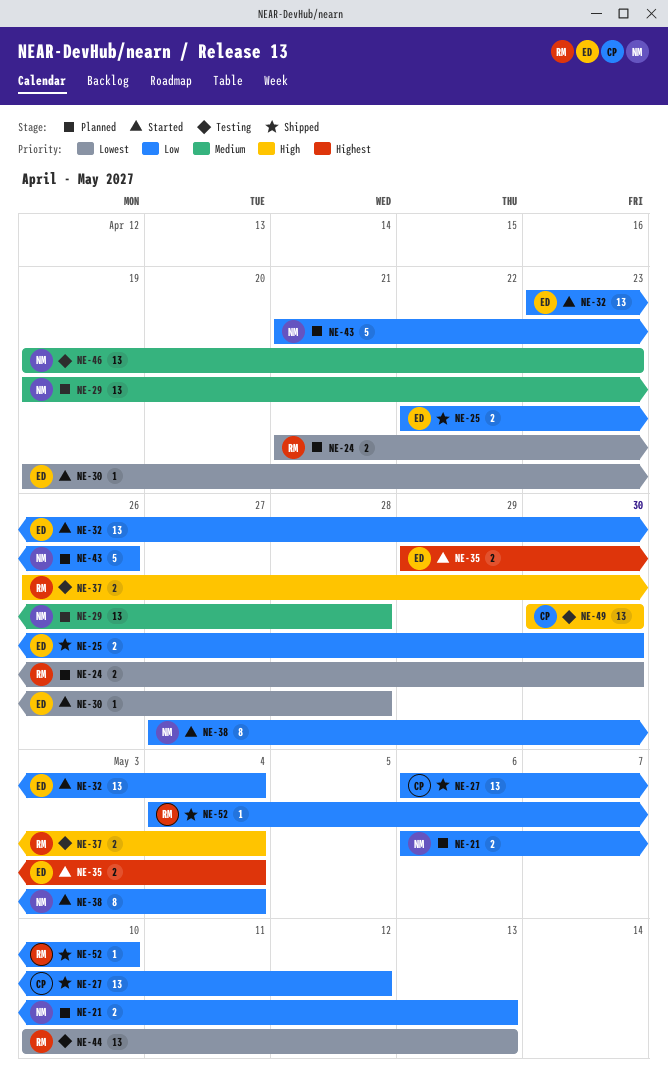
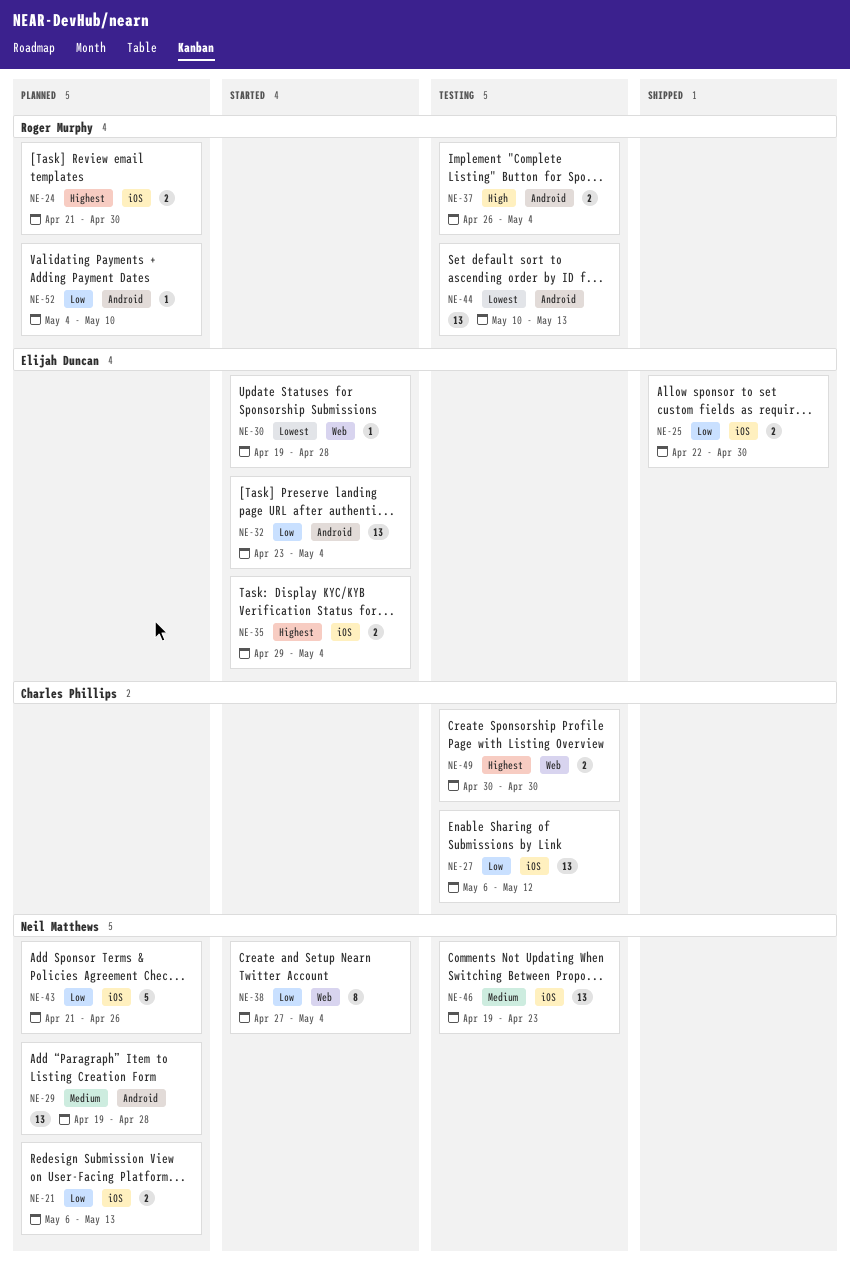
NE-24, priority: Lowest -> Highest
NE-27, status: Shipped -> Testing
NE-49, priority: High -> Highest
NE-49, estimate: 13 -> 2
NE-52, status: Shipped -> Planned

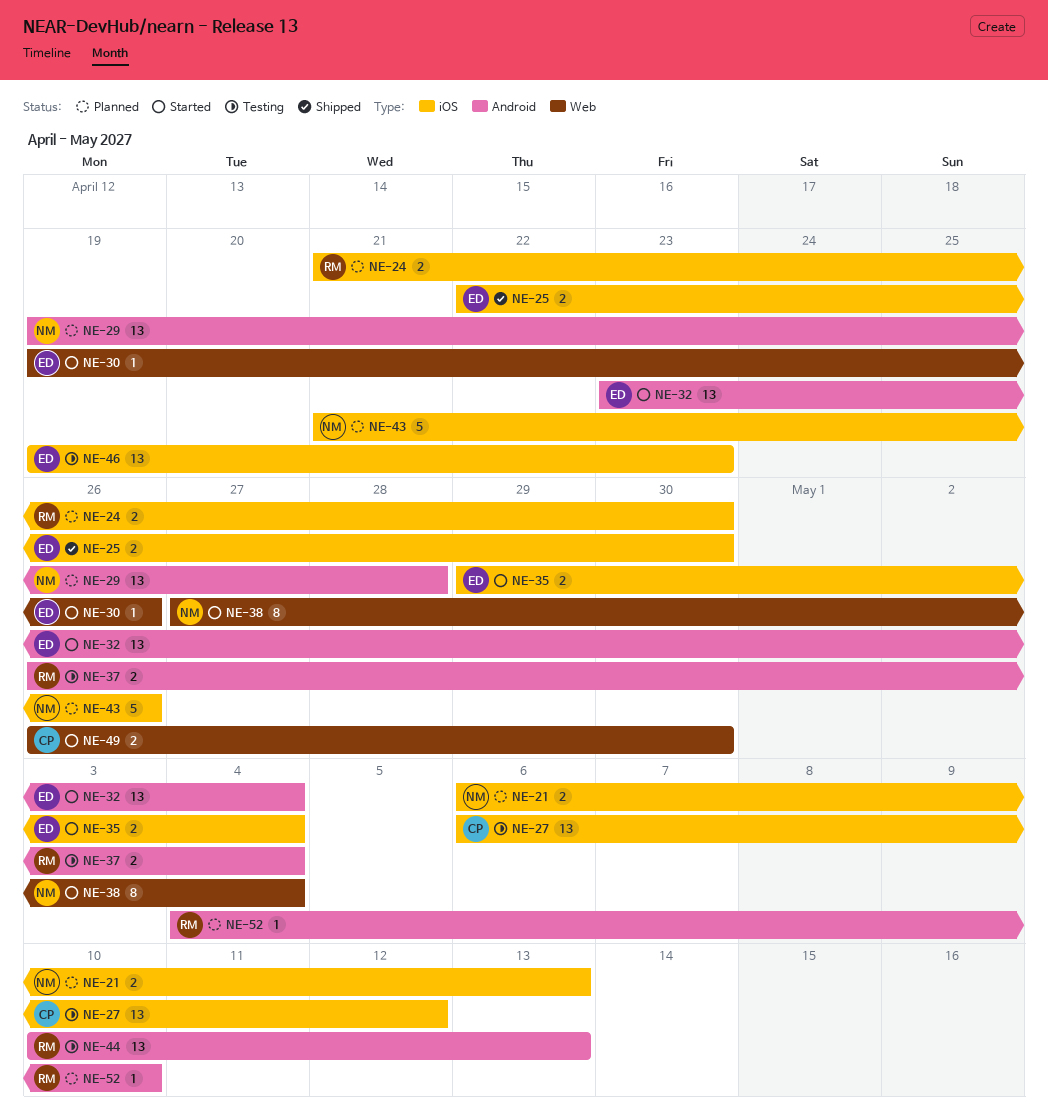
NE-30, due: Apr 28 -> Apr 26
NE-46, owner: Neil Matthews -> Elijah Duncan
NE-49, status: Testing -> Started
NE-49, start: Apr 30 -> Apr 26

